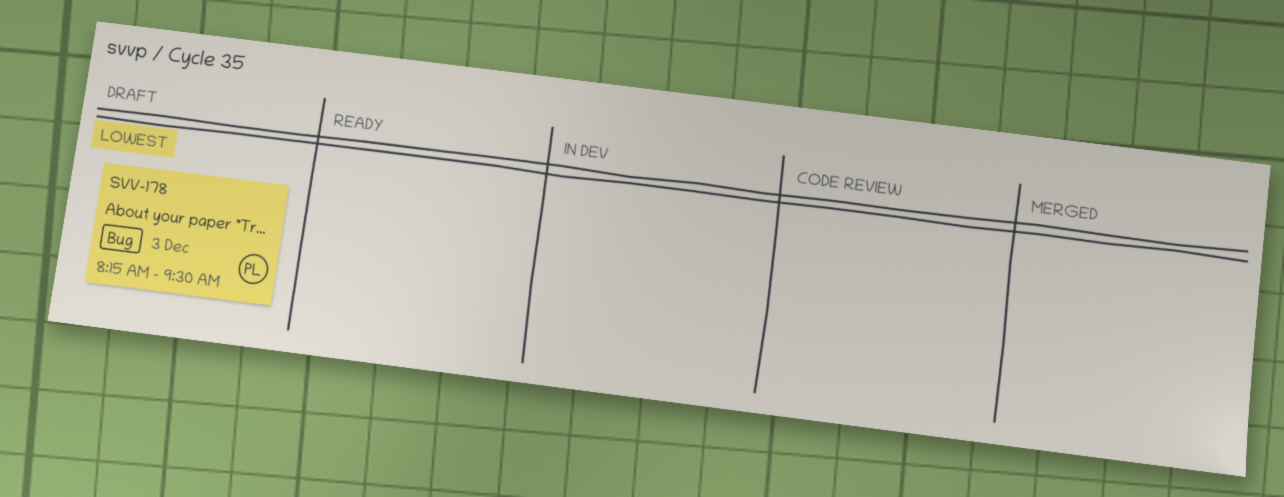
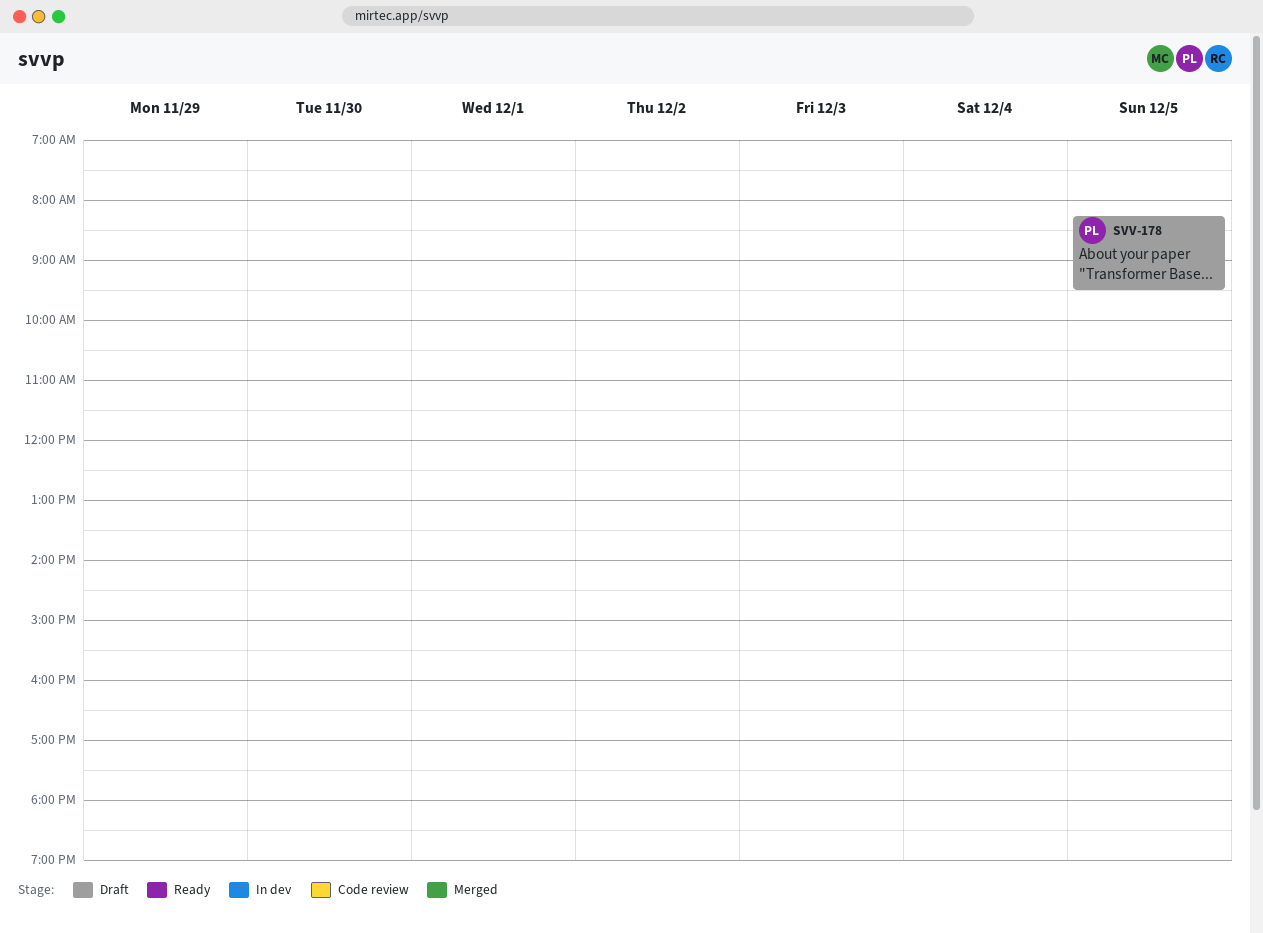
SVV-178, day: Dec 3 -> Dec 5

